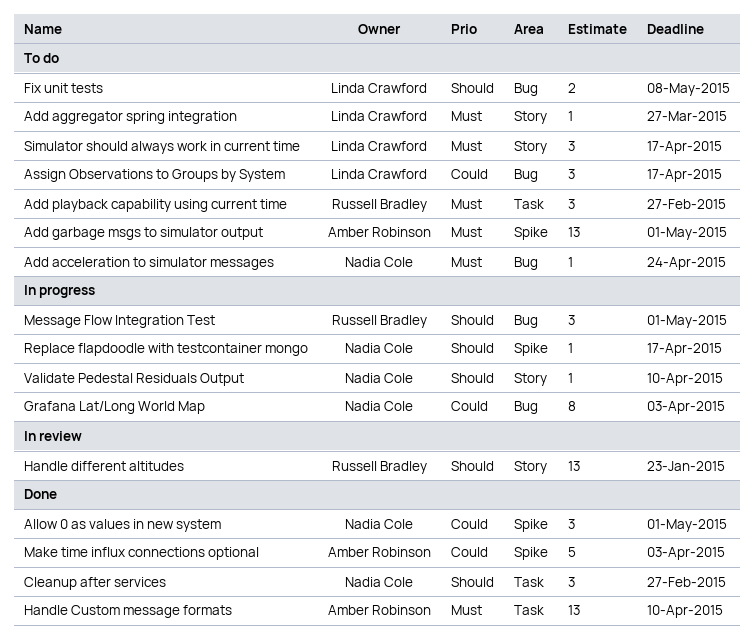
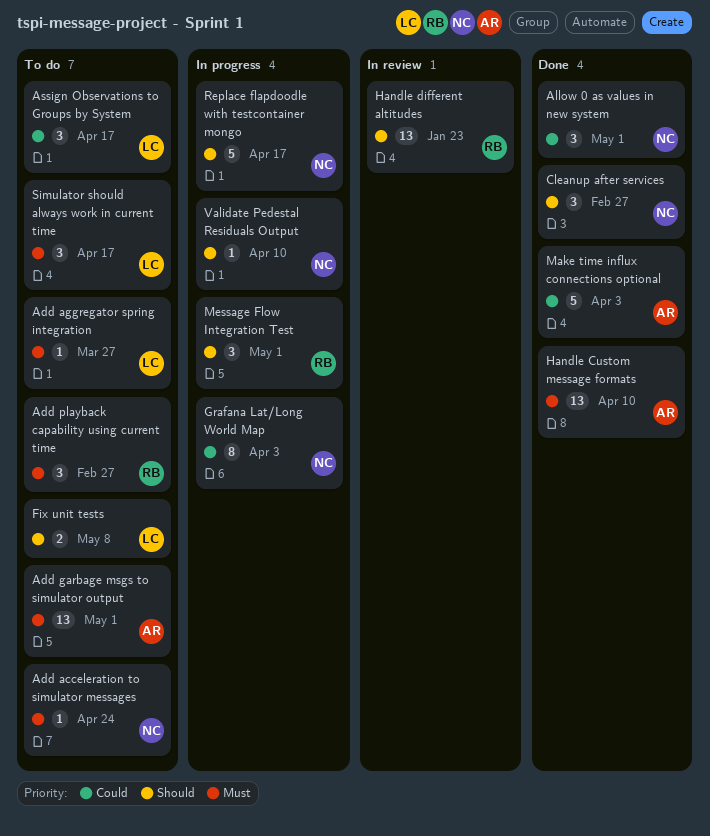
Replace flapdoodle with testcontainer mongo, estimate: 1 -> 5

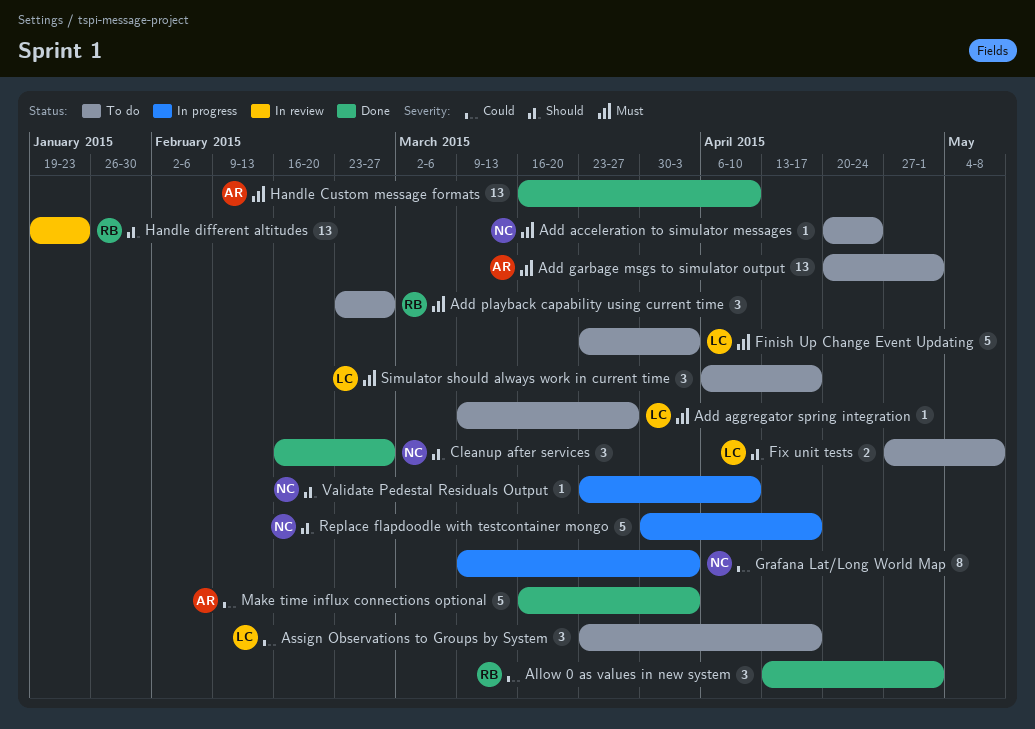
Allow 0 as values in new system, owner: NC -> RB
Finish Up Change Event Updating: none -> present
Message Flow Integration Test: present -> none

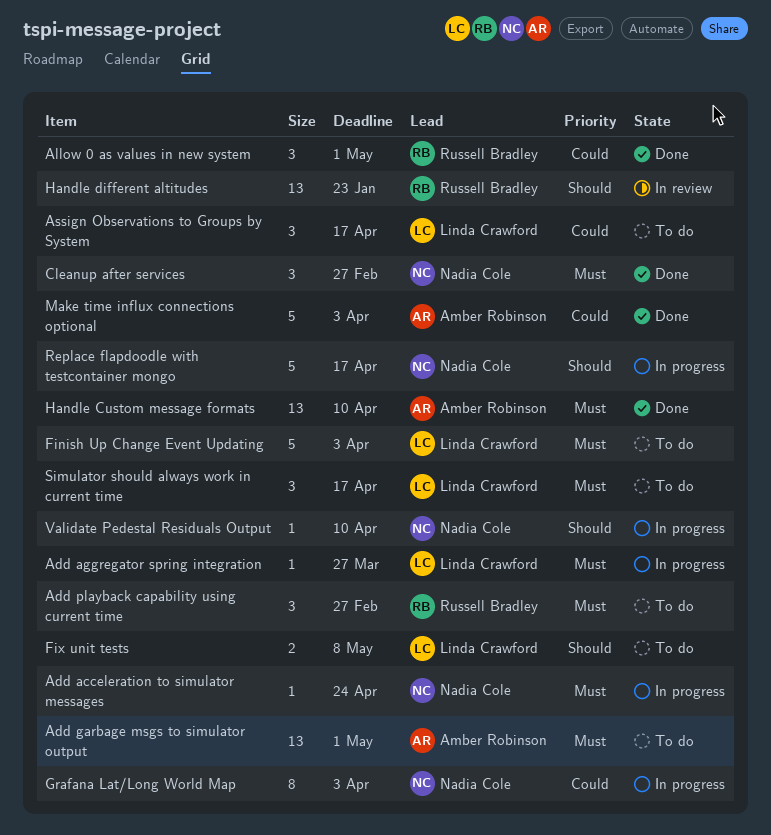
Add acceleration to simulator messages, status: To do -> In progress
Add aggregator spring integration, status: To do -> In progress
Cleanup after services, priority: Should -> Must

